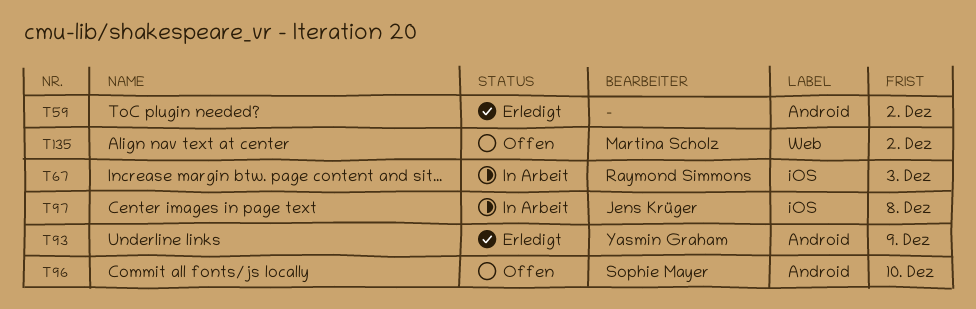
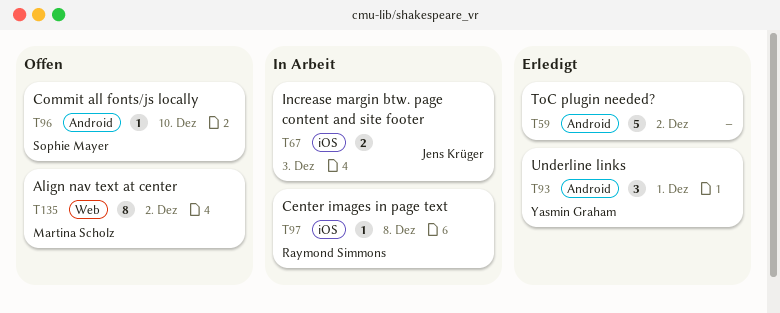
T67, owner: Raymond Simmons -> Jens Krüger
T93, due: Dec 9 -> Dec 1
T97, owner: Jens Krüger -> Raymond Simmons

